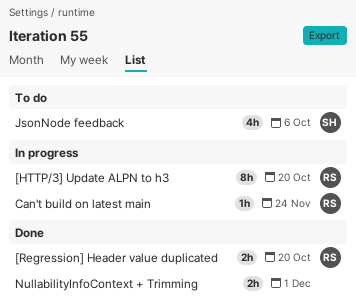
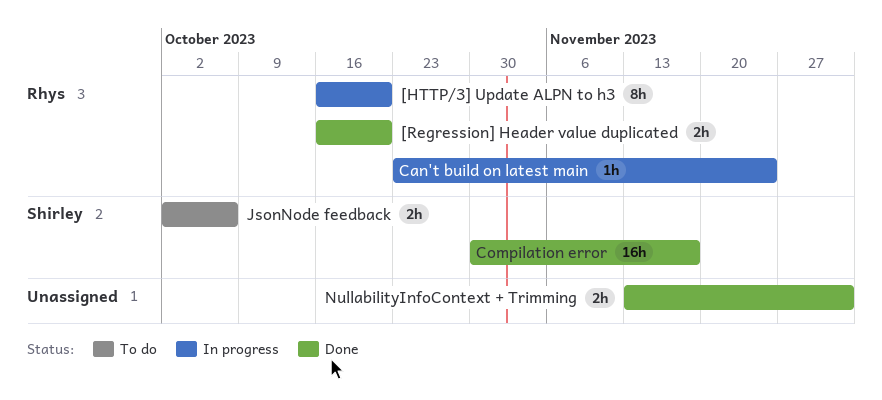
Compilation error: none -> present
JsonNode feedback, estimate: 4h -> 2h

